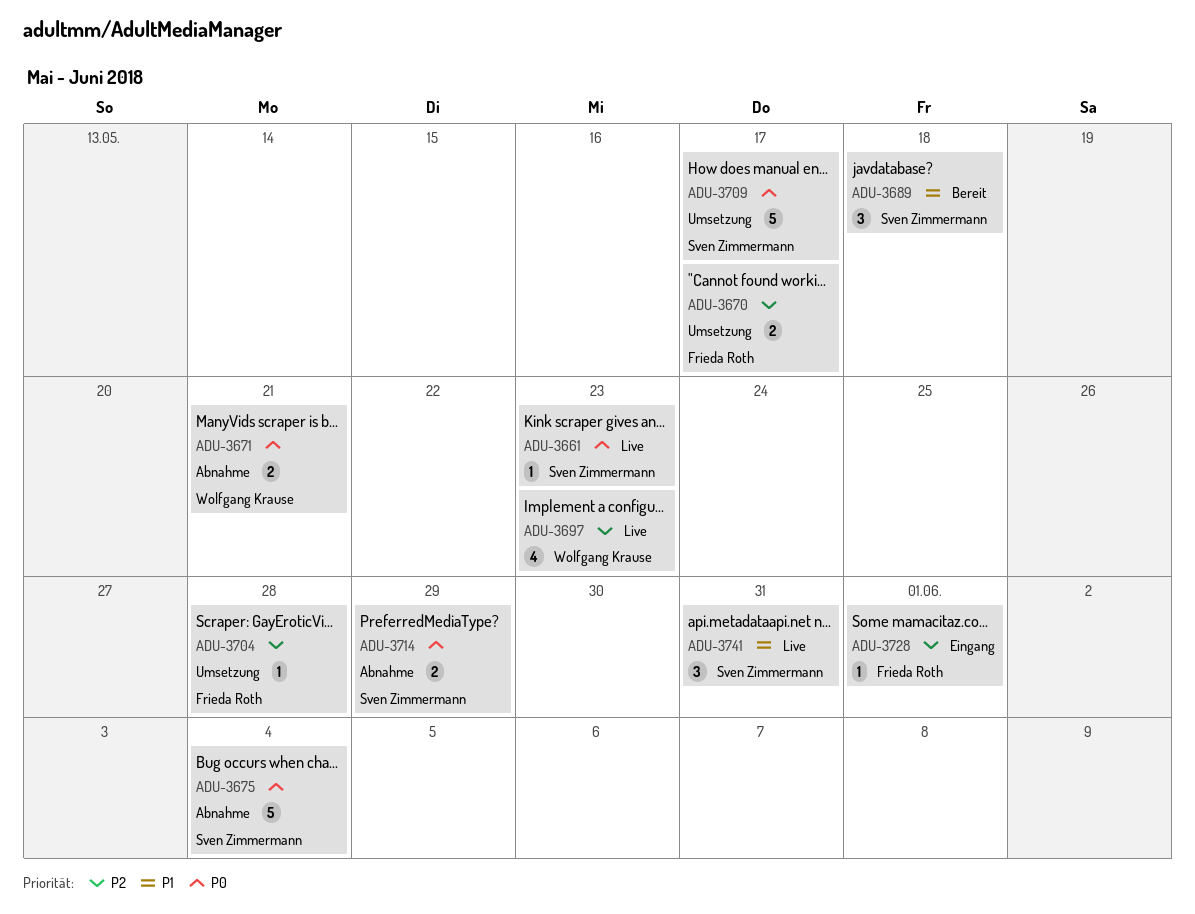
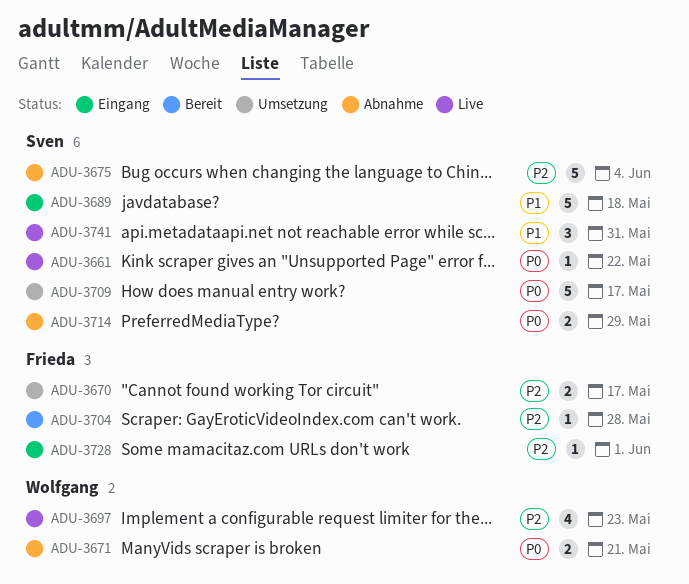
ADU-3661, due: May 23 -> May 22
ADU-3675, priority: P0 -> P2
ADU-3689, status: Bereit -> Eingang
ADU-3689, estimate: 3 -> 5
ADU-3704, status: Umsetzung -> Bereit

